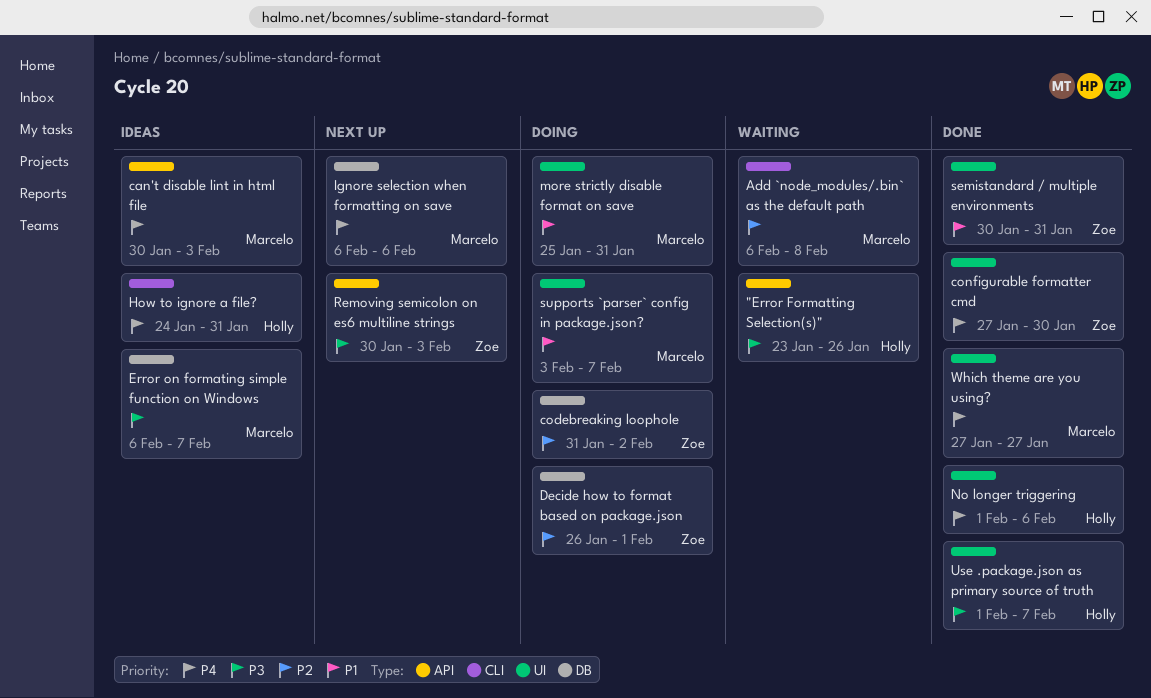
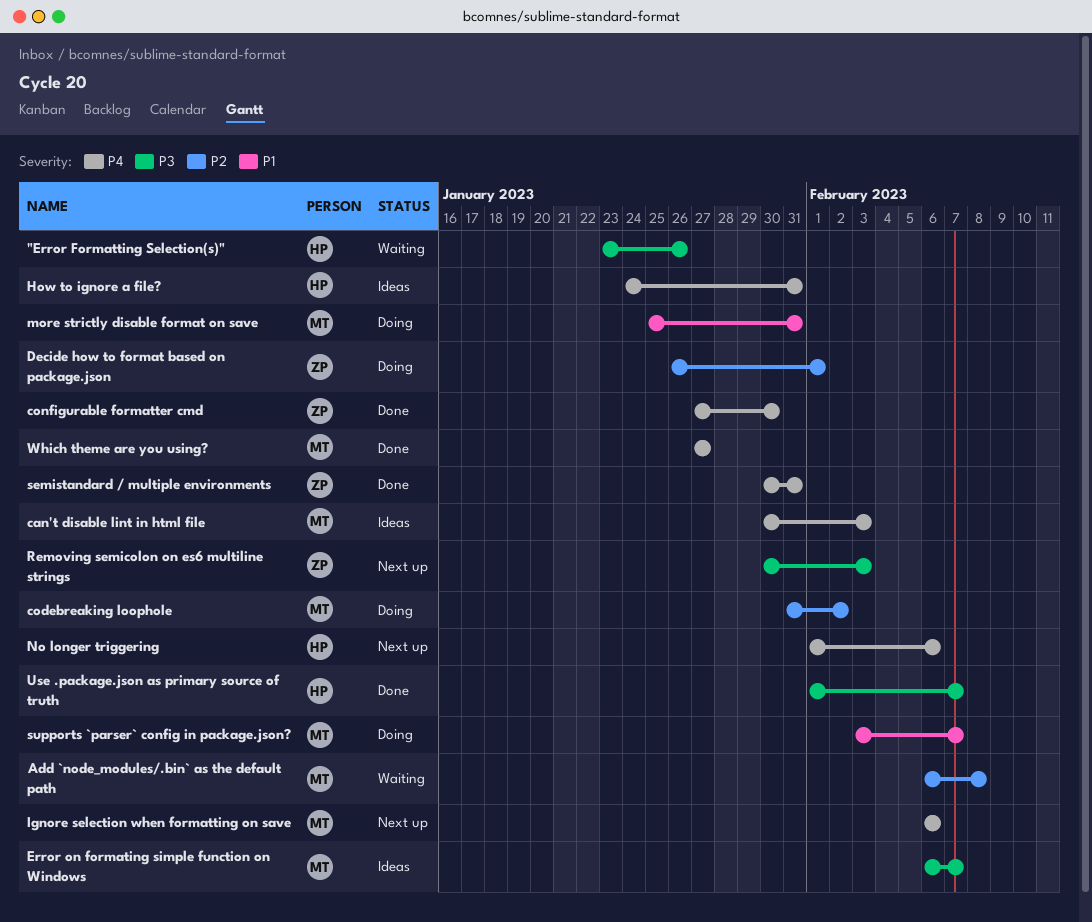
codebreaking loophole, owner: Zoe -> Marcelo
No longer triggering, status: Done -> Next up
semistandard / multiple environments, priority: P1 -> P4

